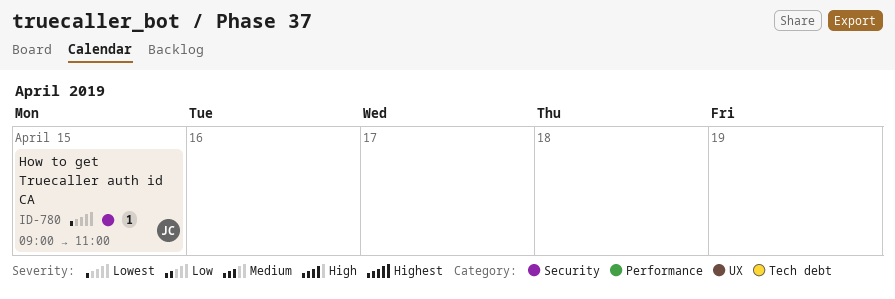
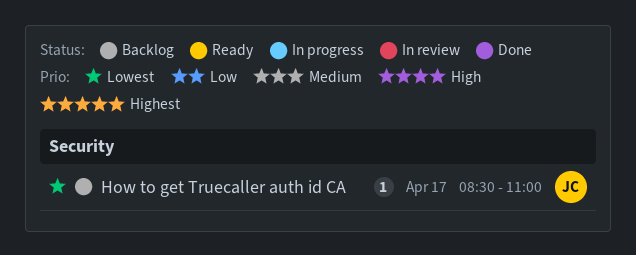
How to get Truecaller auth id CA, day: Apr 15 -> Apr 17
How to get Truecaller auth id CA, begins: 09:00 -> 08:30

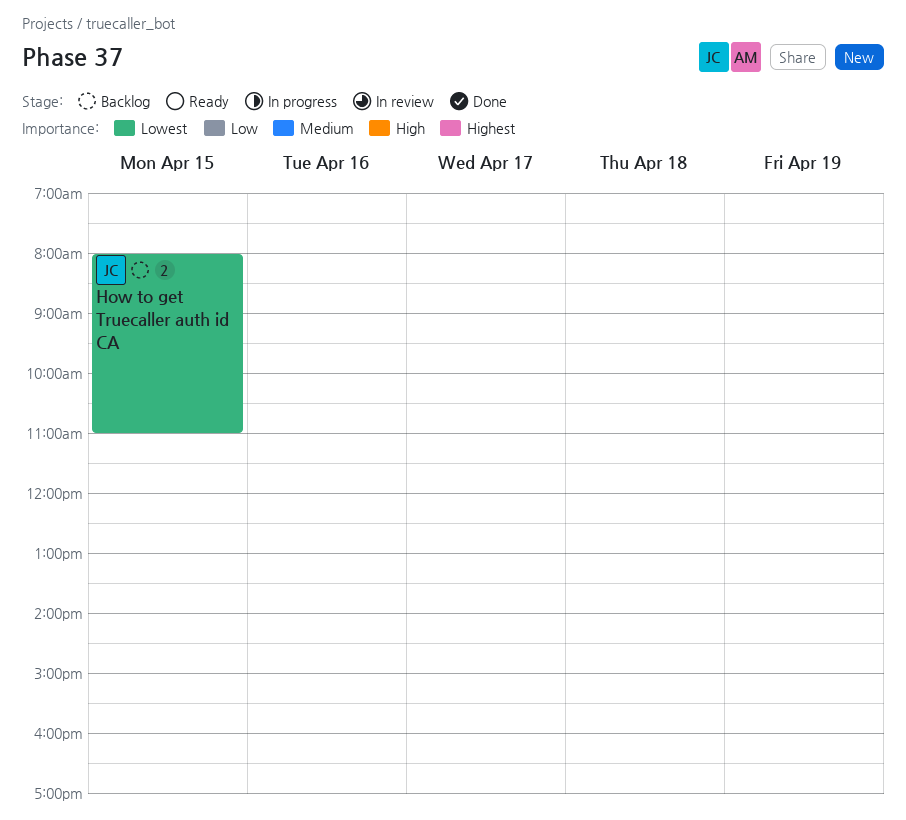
How to get Truecaller auth id CA, estimate: 1 -> 2
How to get Truecaller auth id CA, day: Apr 17 -> Apr 15
How to get Truecaller auth id CA, begins: 08:30 -> 08:00

